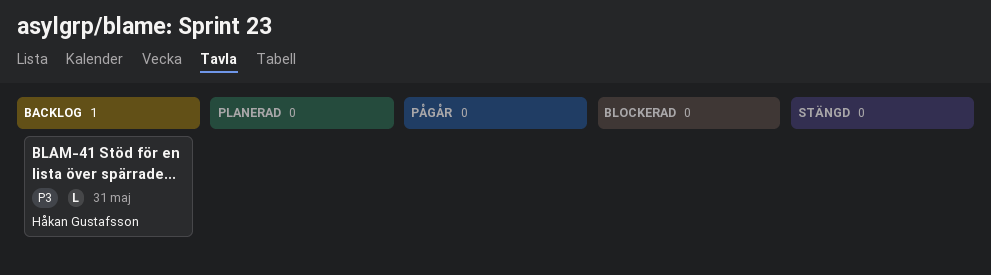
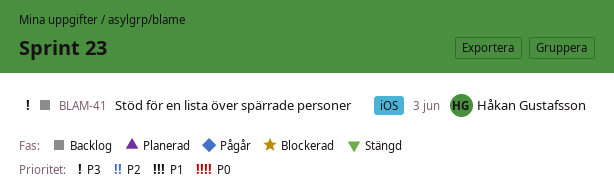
BLAM-41, due: May 31 -> Jun 3

